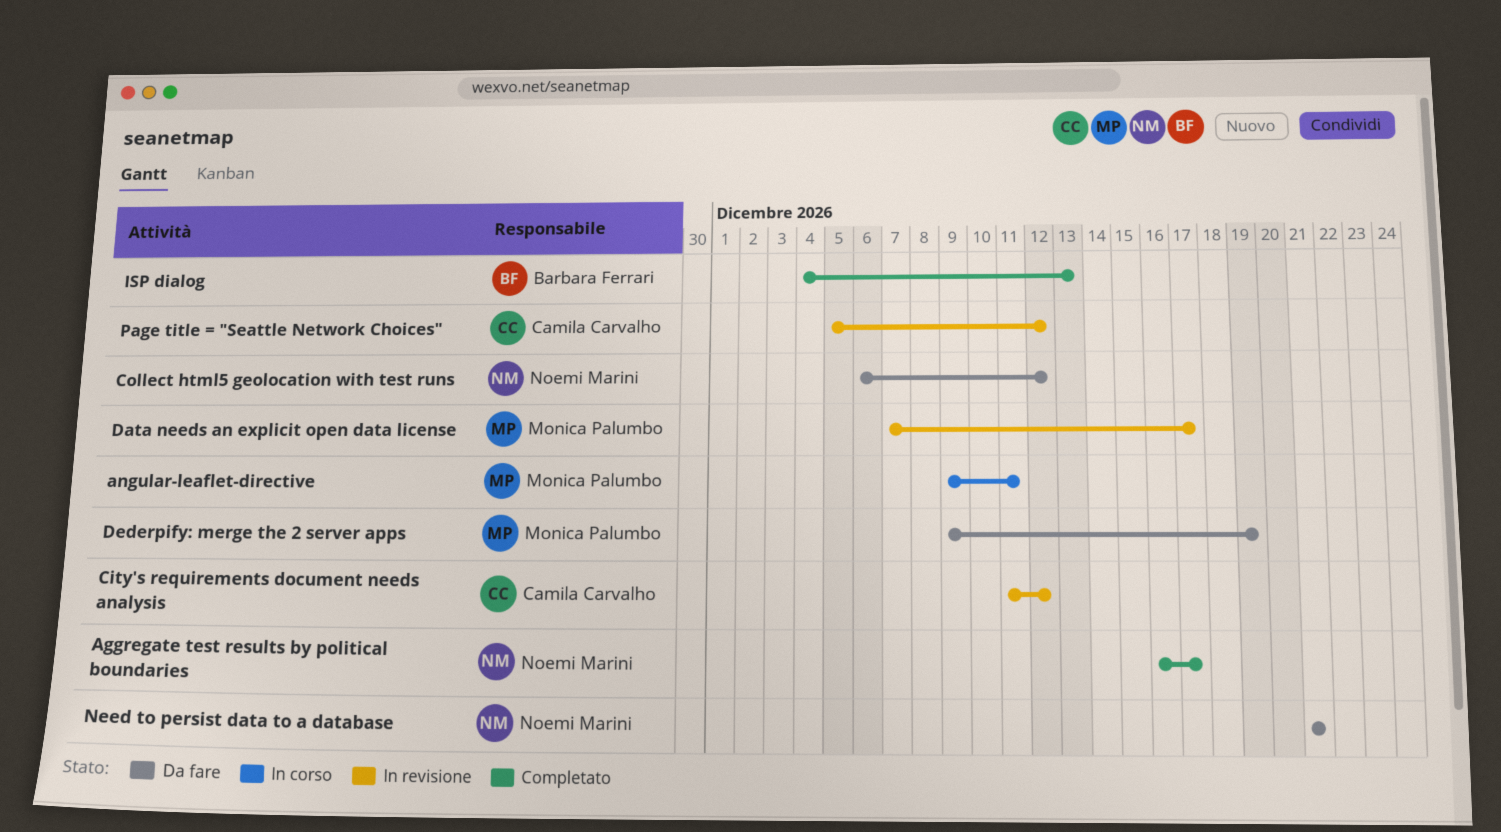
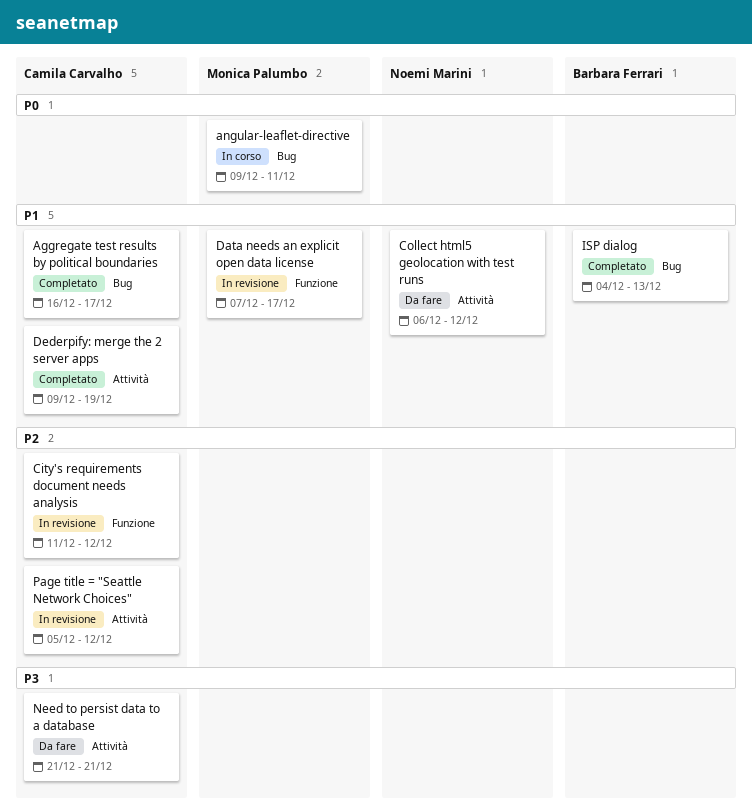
Aggregate test results by political boundaries, owner: Noemi Marini -> Camila Carvalho
Dederpify: merge the 2 server apps, status: Da fare -> Completato
Dederpify: merge the 2 server apps, owner: Monica Palumbo -> Camila Carvalho
Need to persist data to a database, owner: Noemi Marini -> Camila Carvalho

